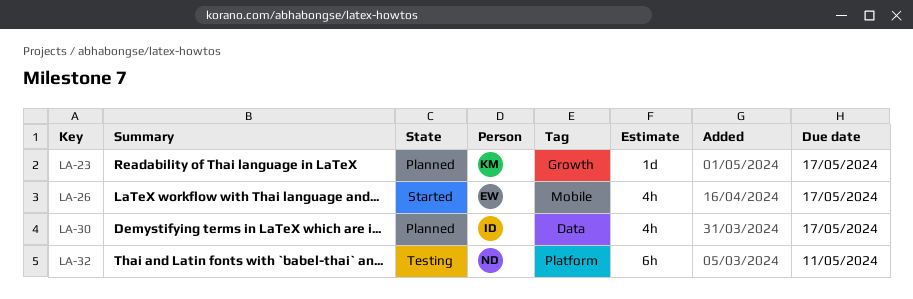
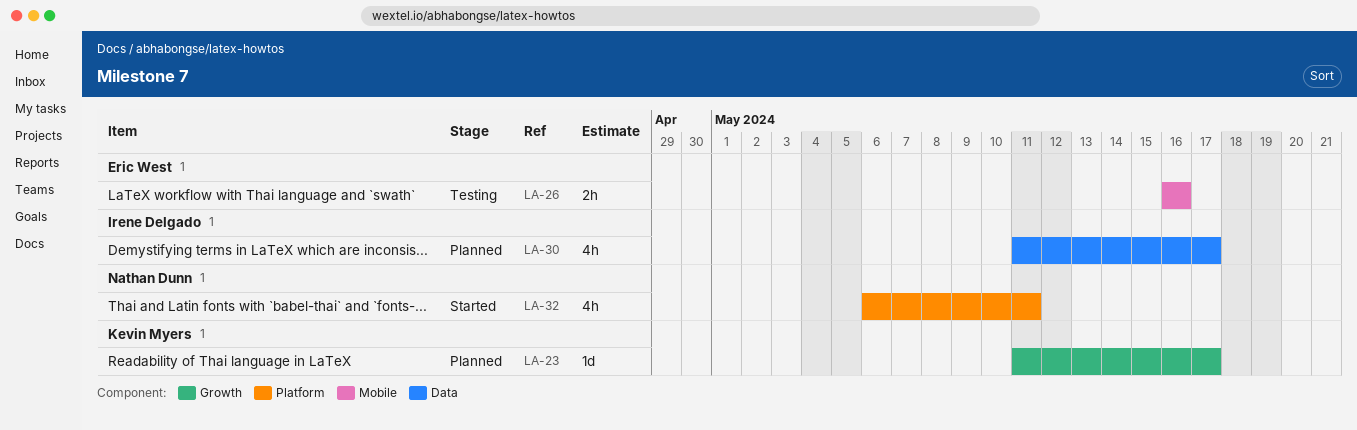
LA-26, status: Started -> Testing
LA-26, estimate: 4h -> 2h
LA-26, due: May 17 -> May 16
LA-32, status: Testing -> Started
LA-32, estimate: 6h -> 4h

